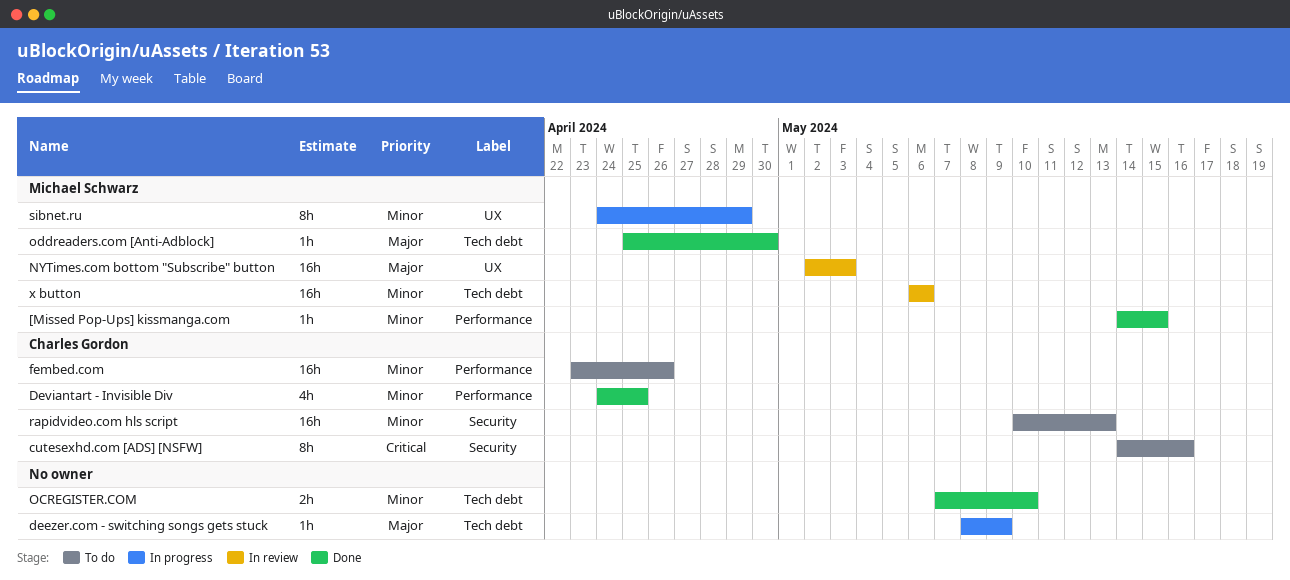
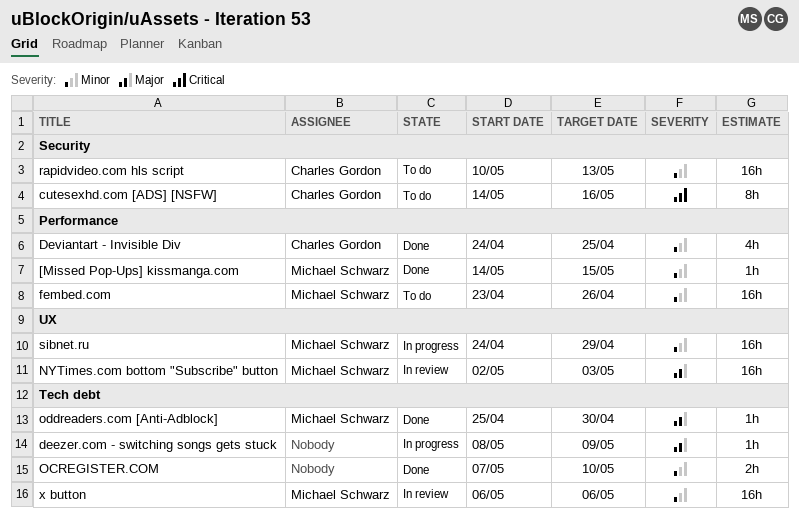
fembed.com, owner: Charles Gordon -> Michael Schwarz
sibnet.ru, estimate: 8h -> 16h

